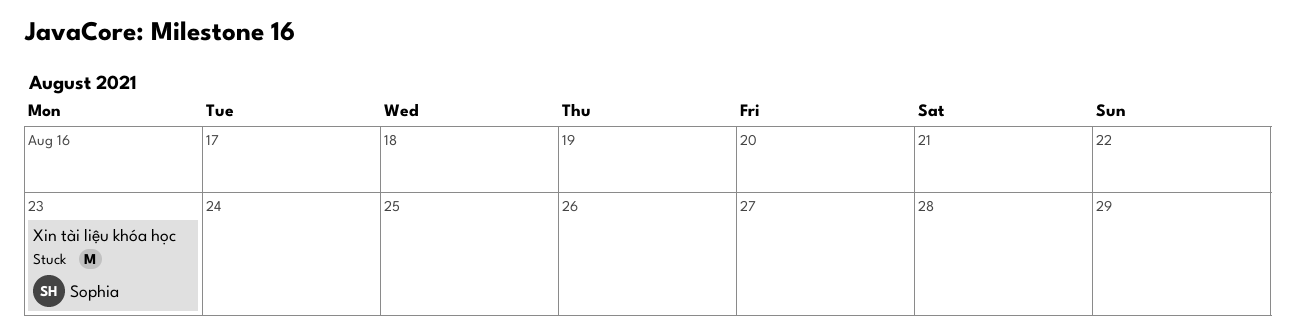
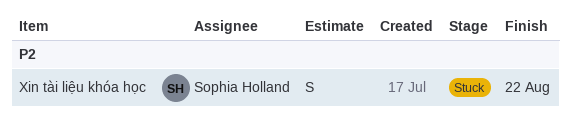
Xin tài liệu khóa học, estimate: M -> S
Xin tài liệu khóa học, due: Aug 23 -> Aug 22

